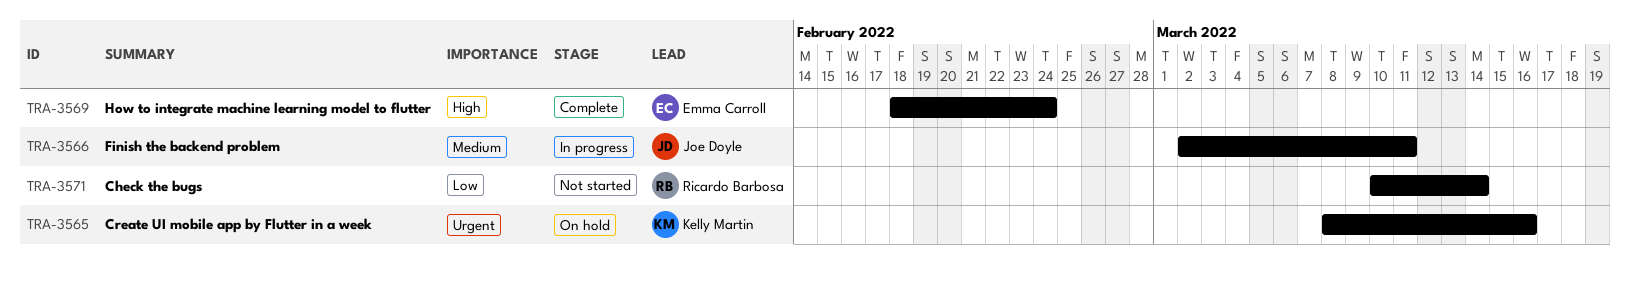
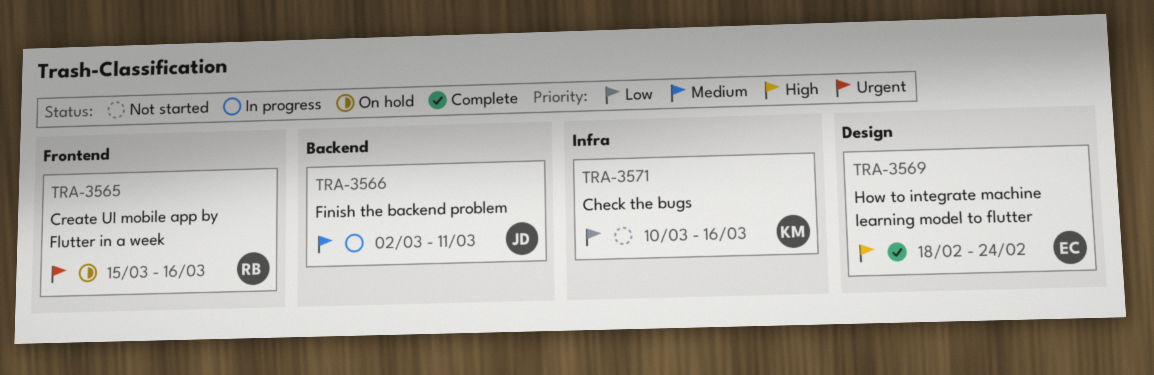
TRA-3565, owner: Kelly Martin -> Ricardo Barbosa
TRA-3565, start: Mar 8 -> Mar 15
TRA-3571, owner: Ricardo Barbosa -> Kelly Martin
TRA-3571, due: Mar 14 -> Mar 16

